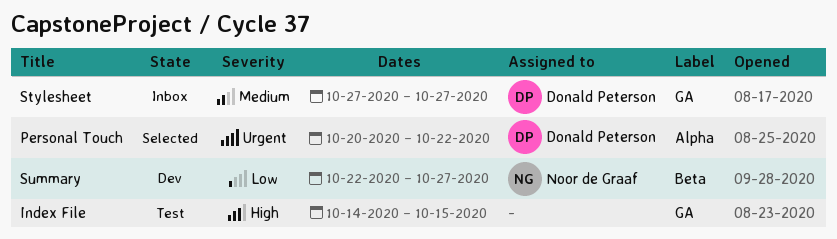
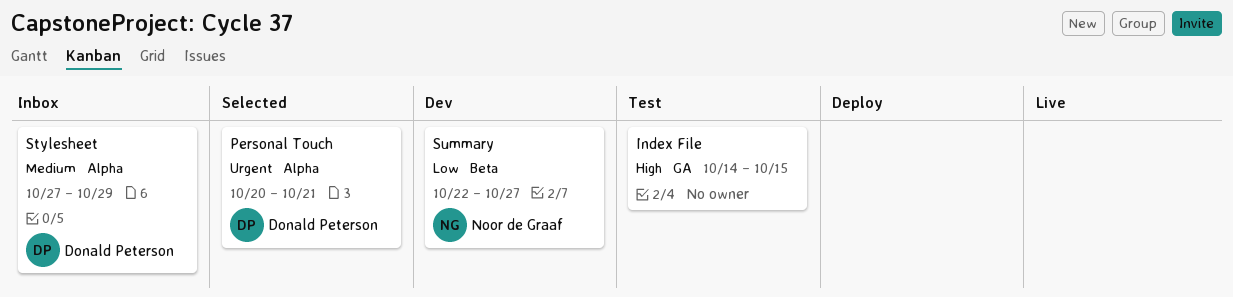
Personal Touch, due: Oct 22 -> Oct 21
Stylesheet, label: GA -> Alpha
Stylesheet, due: Oct 27 -> Oct 29

